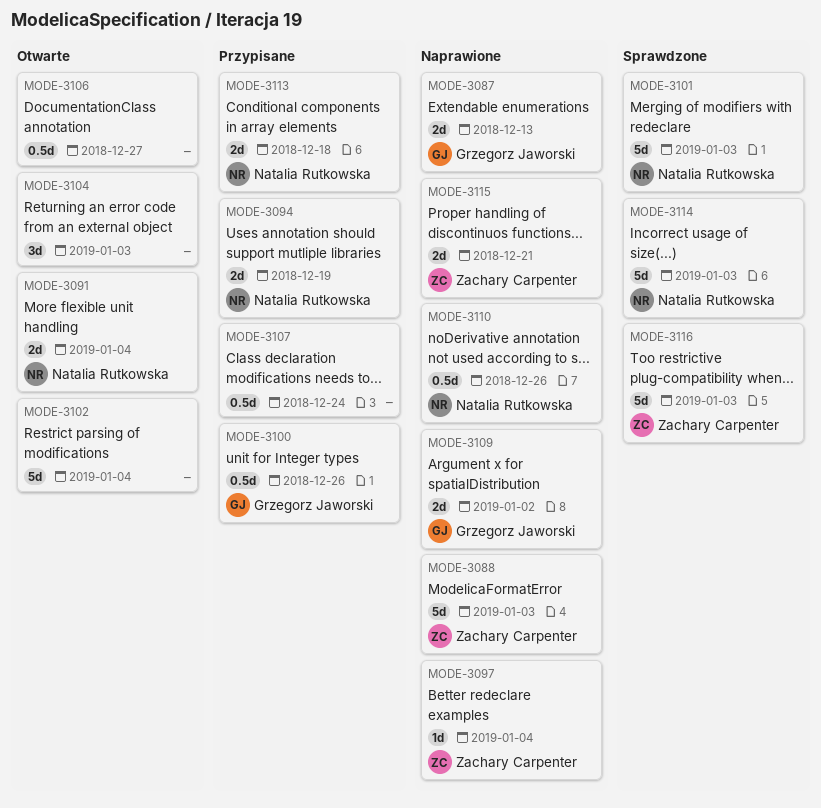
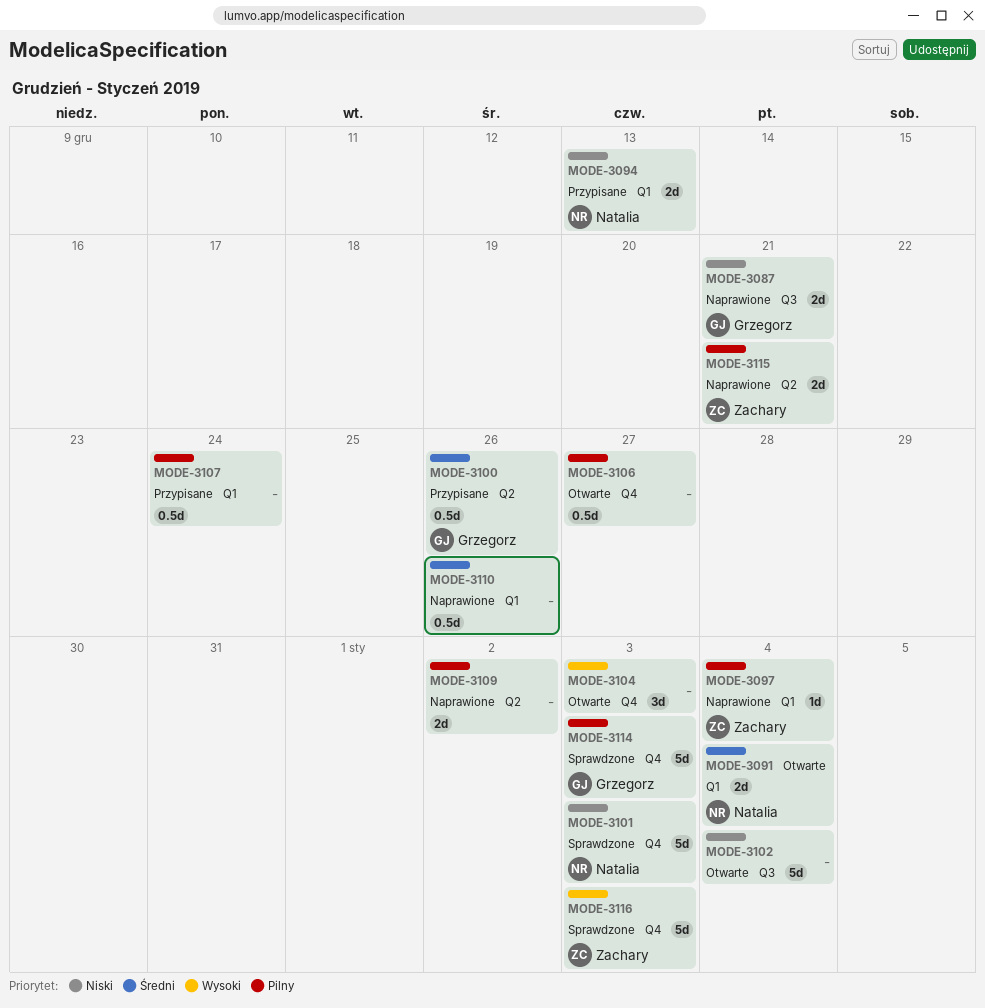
MODE-3087, due: Dec 13 -> Dec 21
MODE-3088: present -> none
MODE-3094, due: Dec 19 -> Dec 13
MODE-3109, owner: Grzegorz Jaworski -> none
MODE-3110, owner: Natalia Rutkowska -> none
MODE-3113: present -> none
MODE-3114, owner: Natalia Rutkowska -> Grzegorz Jaworski

